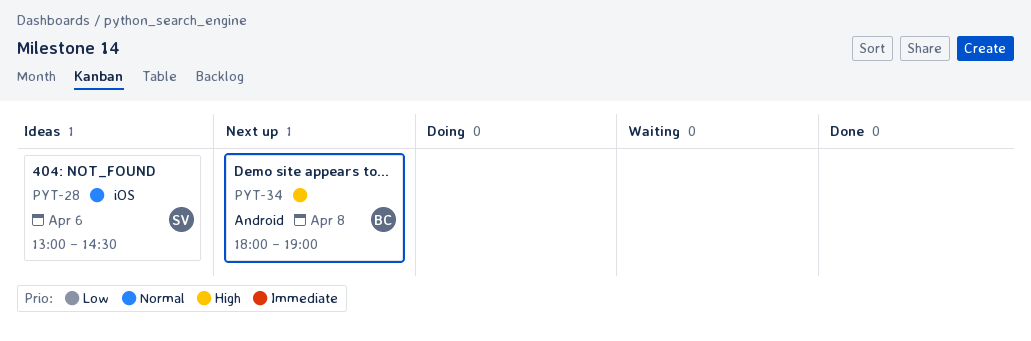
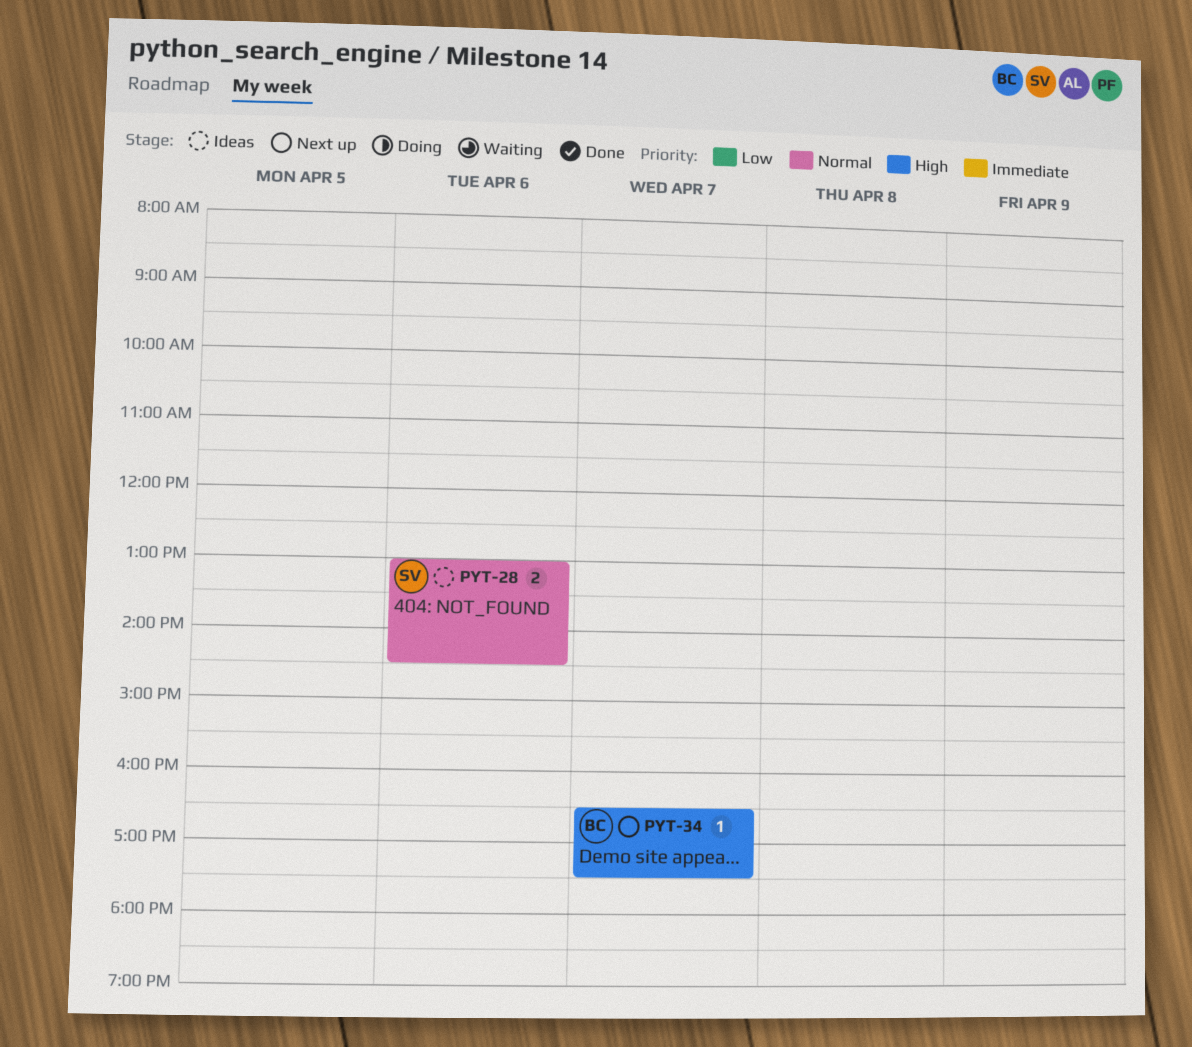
PYT-34, day: Apr 8 -> Apr 7
PYT-34, begins: 18:00 -> 16:30
PYT-34, ends: 19:00 -> 17:30

